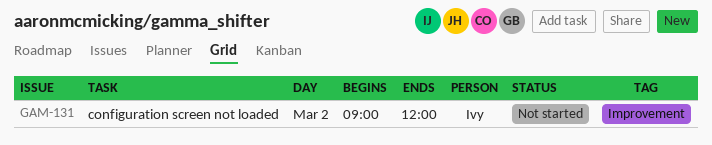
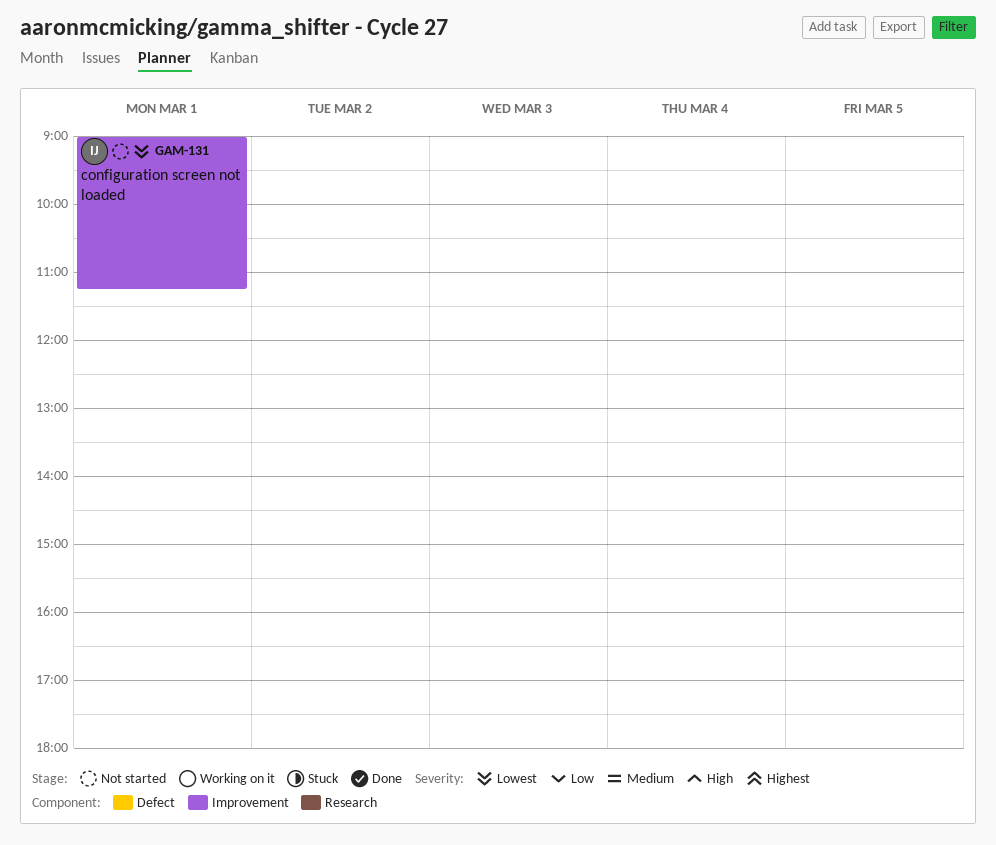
GAM-131, day: Mar 2 -> Mar 1
GAM-131, ends: 12:00 -> 11:15

